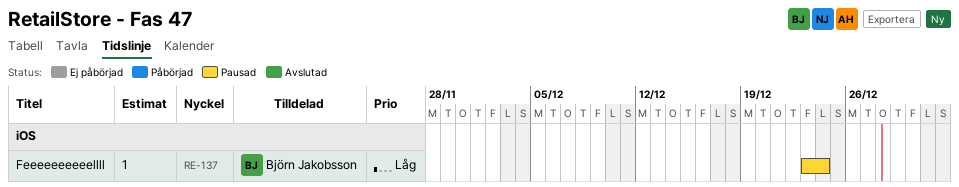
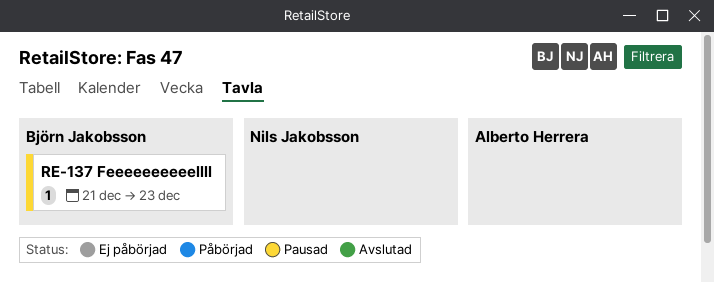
RE-137, start: Dec 23 -> Dec 21
RE-137, due: Dec 24 -> Dec 23

